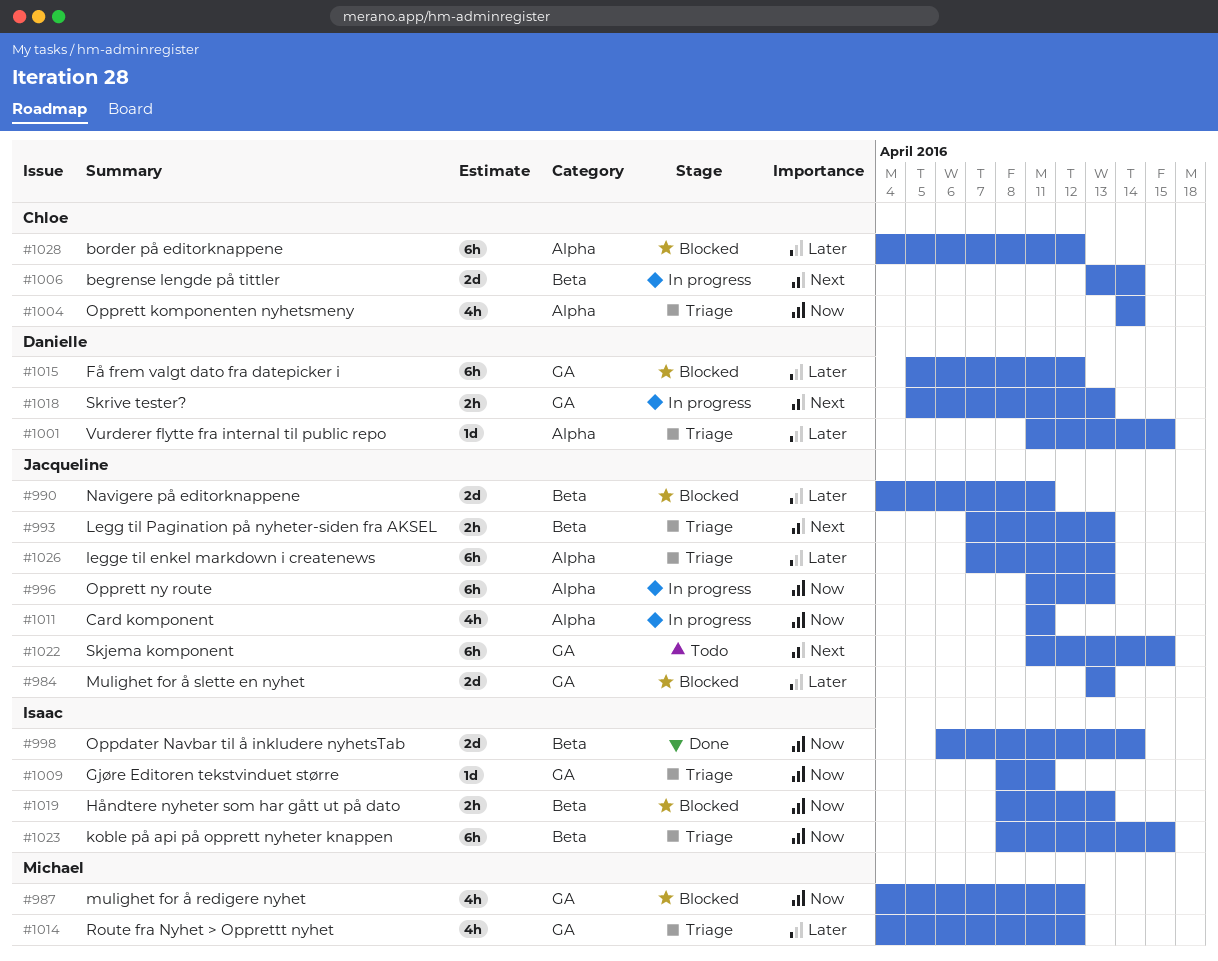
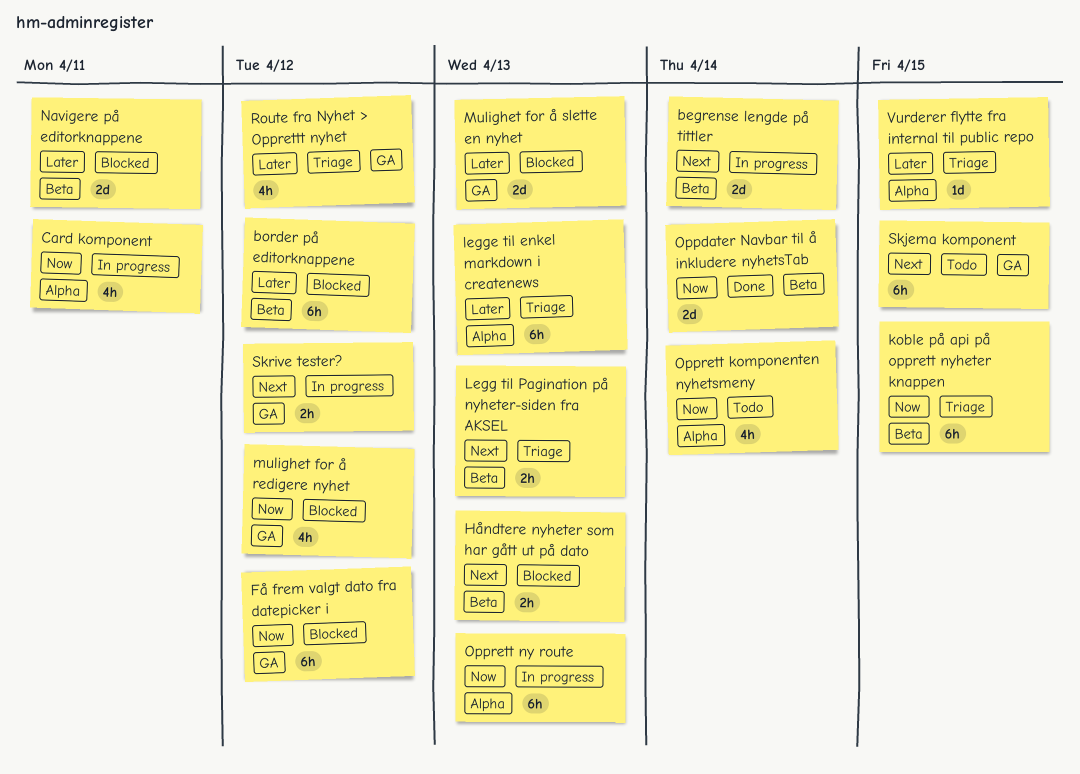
border på editorknappene, label: Alpha -> Beta
Få frem valgt dato fra datepicker i, priority: Later -> Now
Gjøre Editoren tekstvinduet større: present -> none
Håndtere nyheter som har gått ut på dato, priority: Now -> Next
Opprett komponenten nyhetsmeny, status: Triage -> Todo
Skrive tester?, due: Apr 13 -> Apr 12

